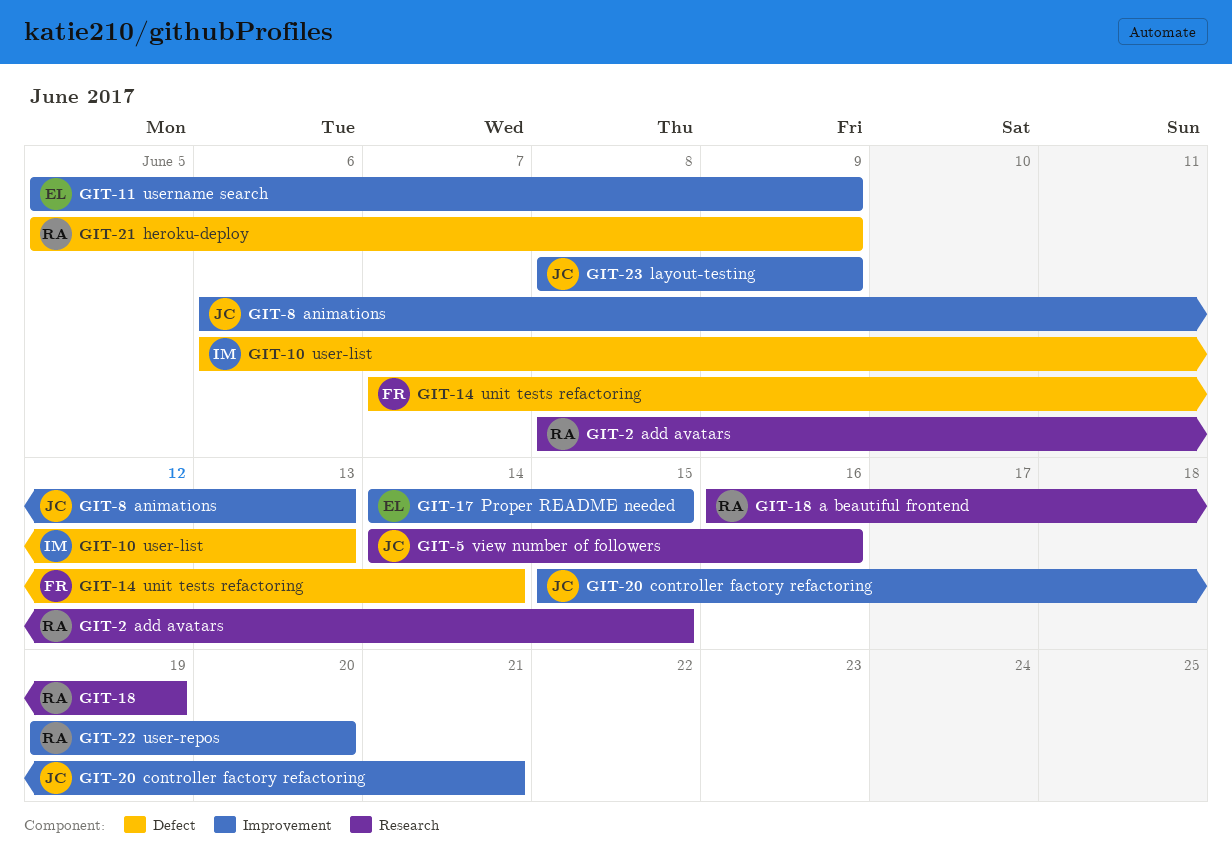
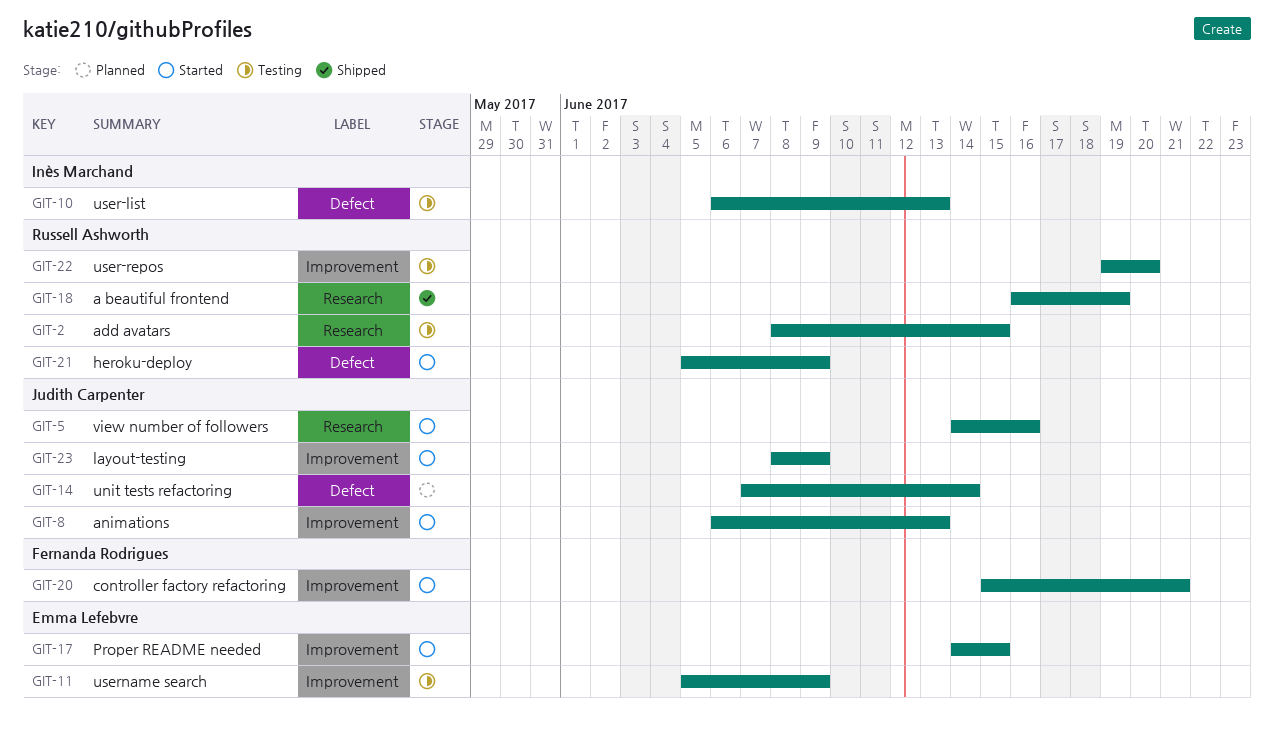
GIT-14, owner: Fernanda Rodrigues -> Judith Carpenter
GIT-20, owner: Judith Carpenter -> Fernanda Rodrigues

